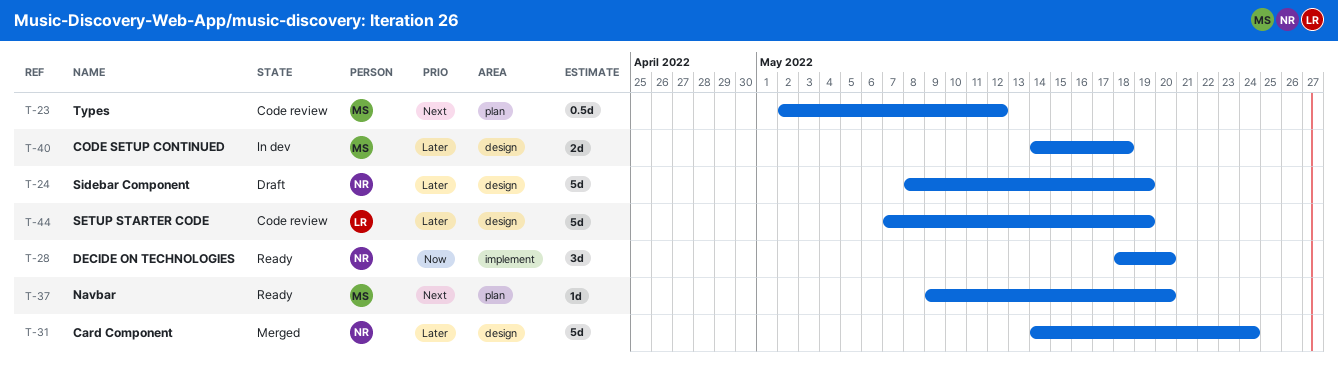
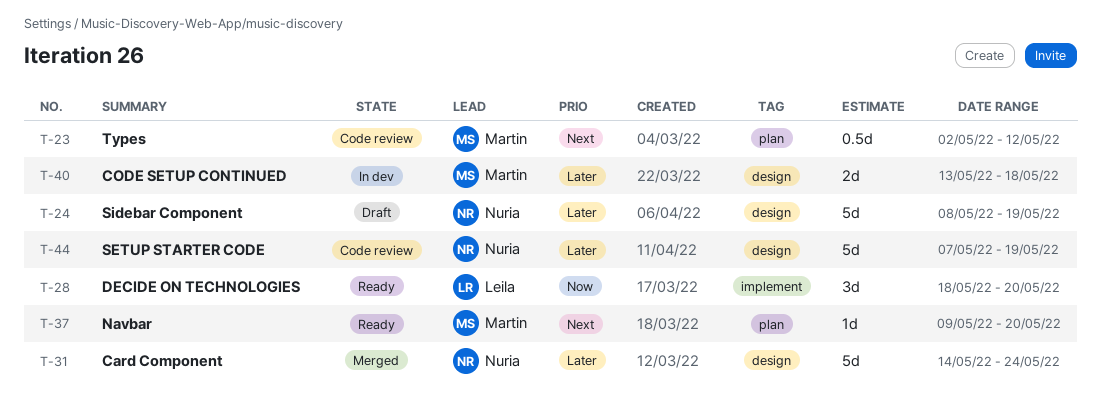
T-28, owner: Nuria -> Leila
T-40, start: May 14 -> May 13
T-44, owner: Leila -> Nuria

